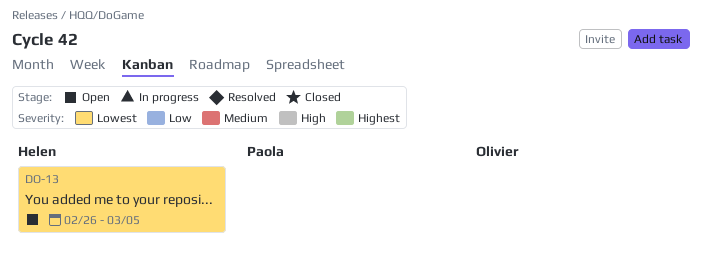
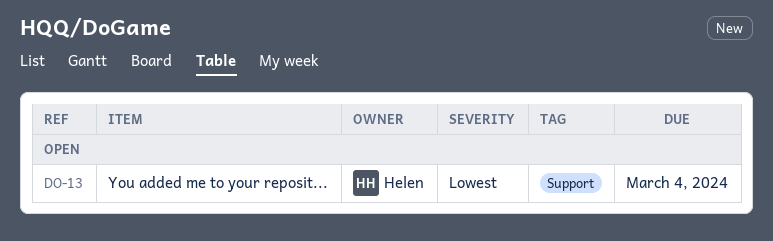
DO-13, due: Mar 5 -> Mar 4

